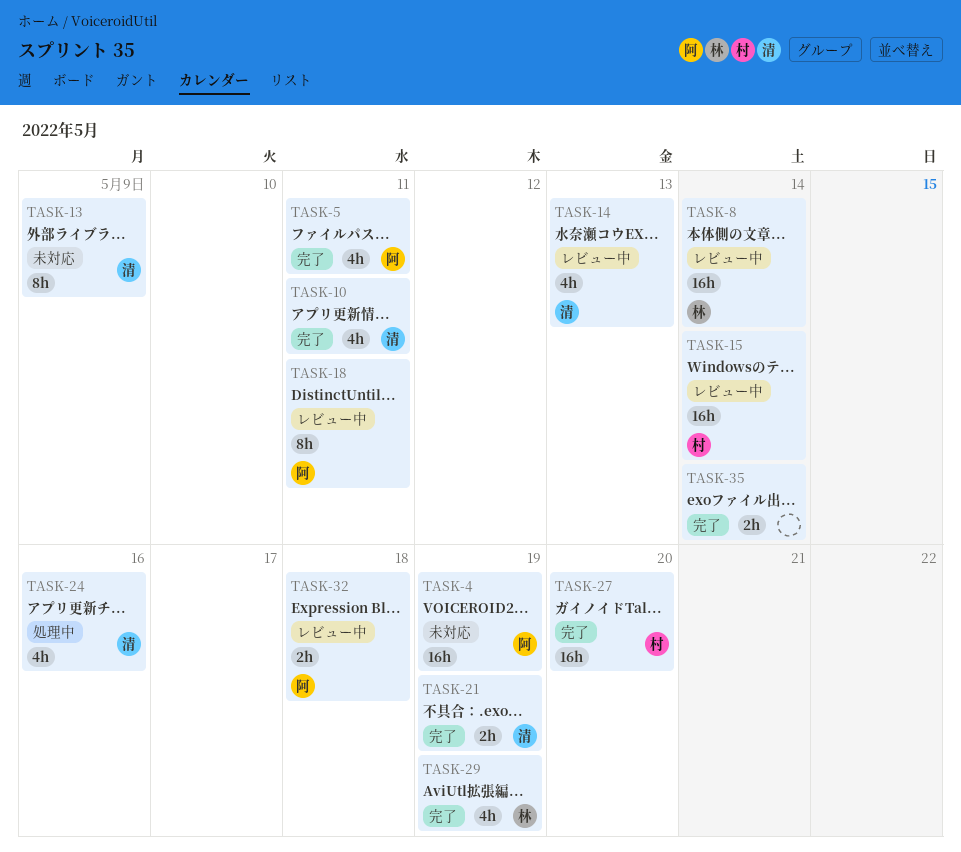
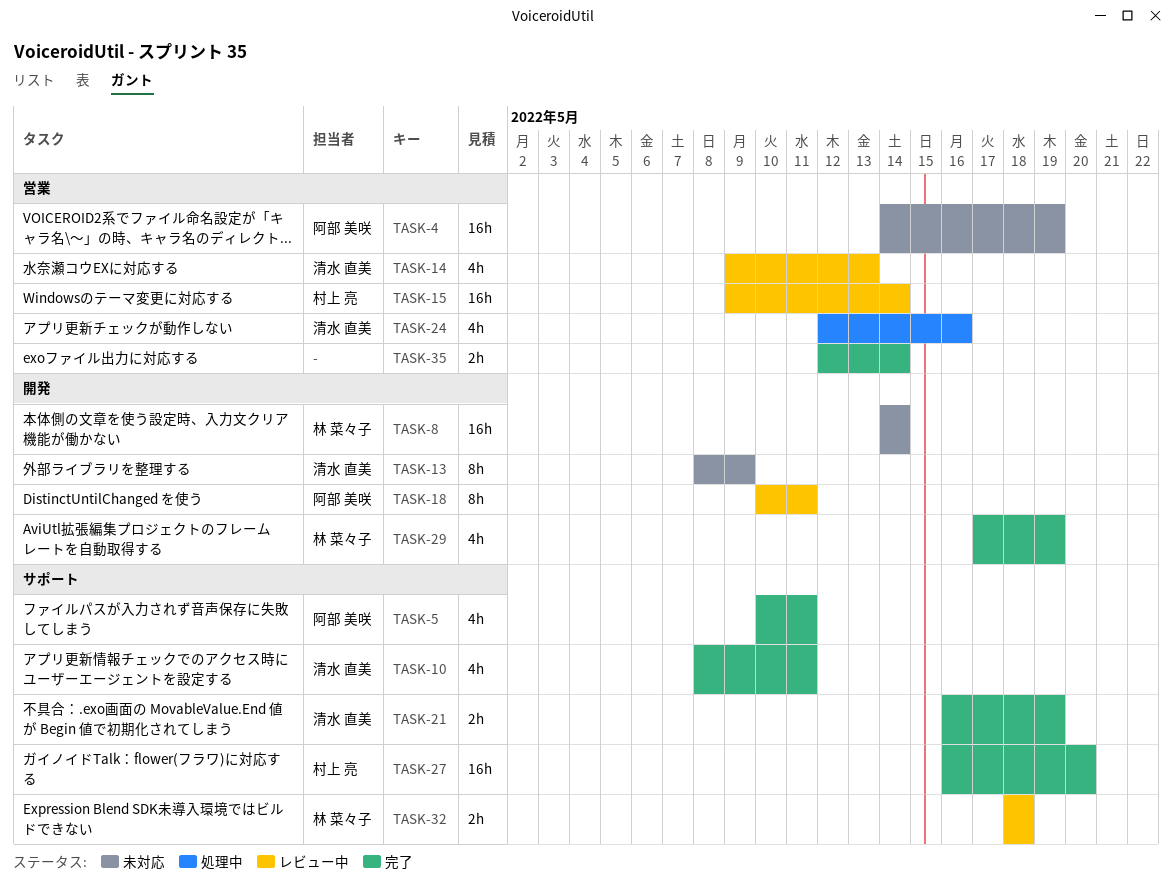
TASK-8, status: レビュー中 -> 未対応
TASK-32, owner: 阿部 美咲 -> 林 菜々子

